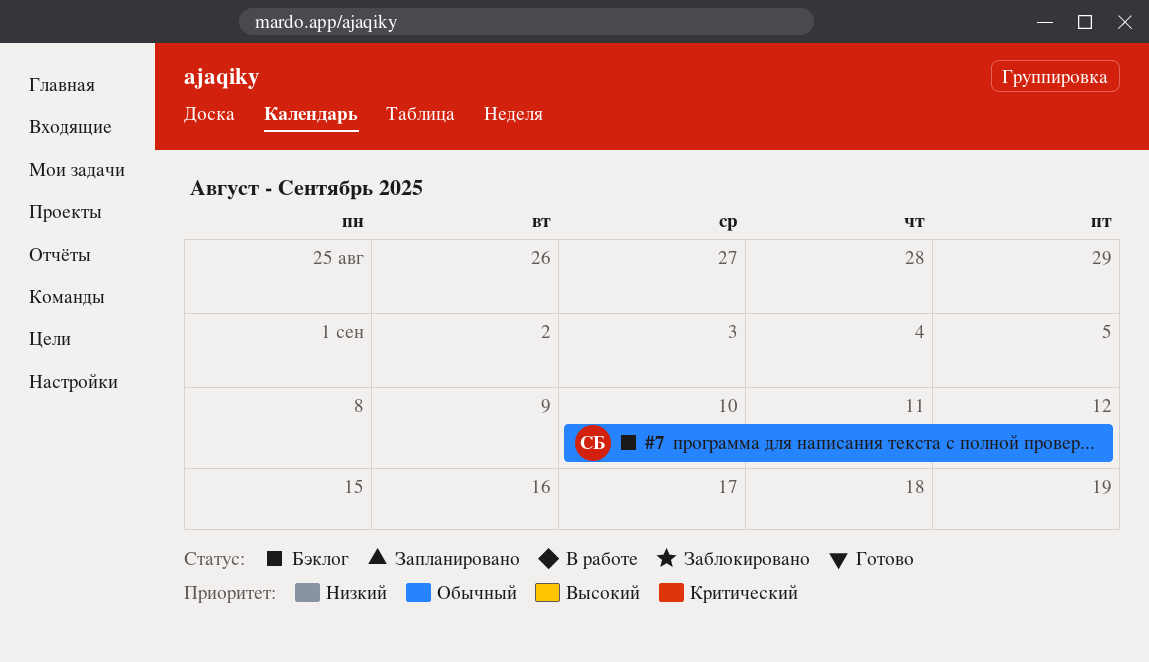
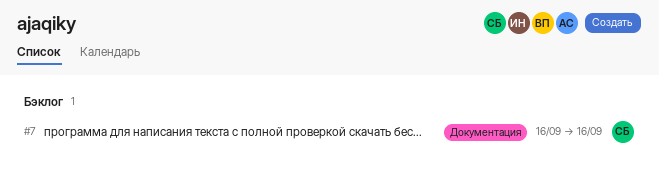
#7, start: Sep 10 -> Sep 16
#7, due: Sep 12 -> Sep 16

